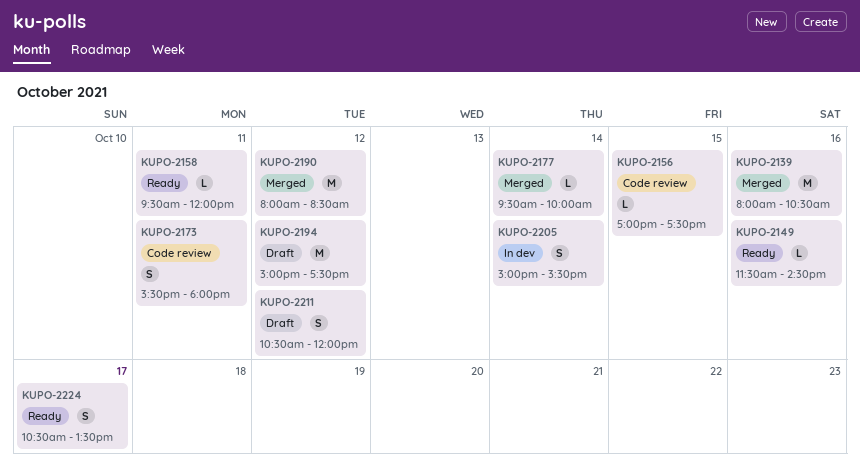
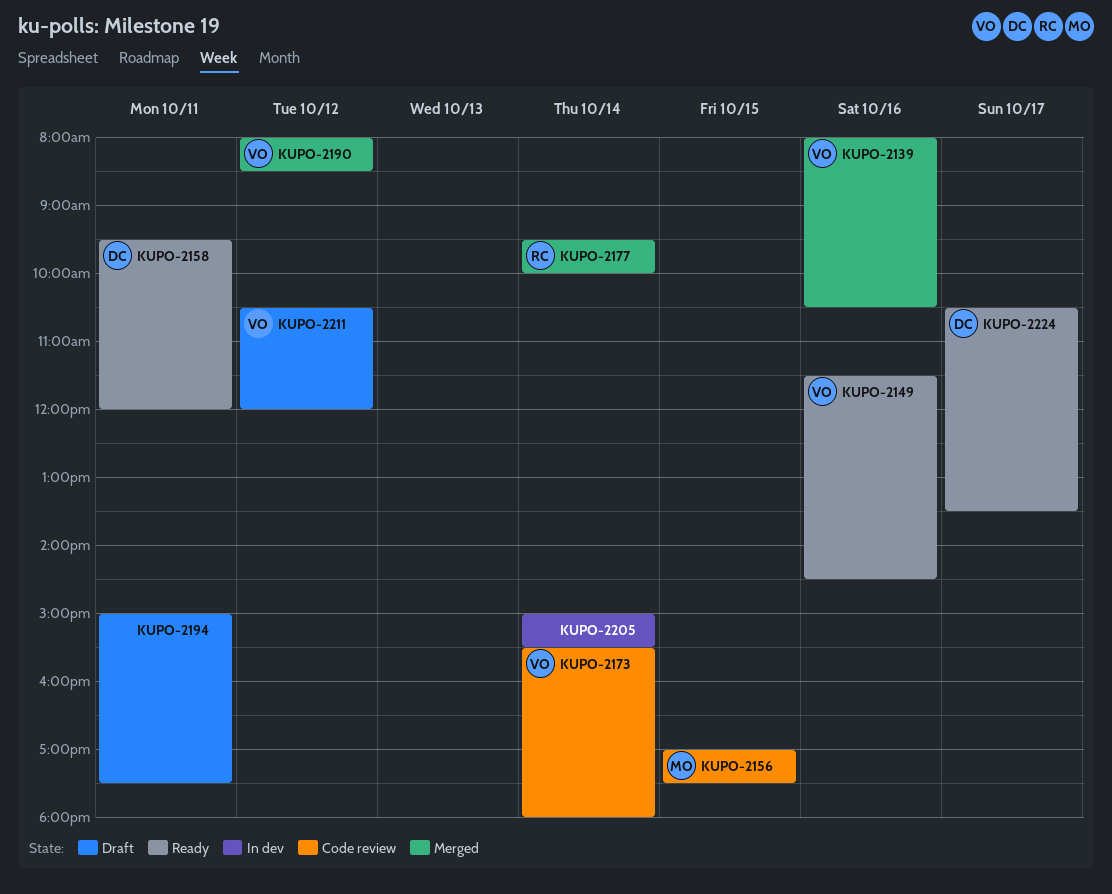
KUPO-2173, day: Oct 11 -> Oct 14
KUPO-2194, day: Oct 12 -> Oct 11

